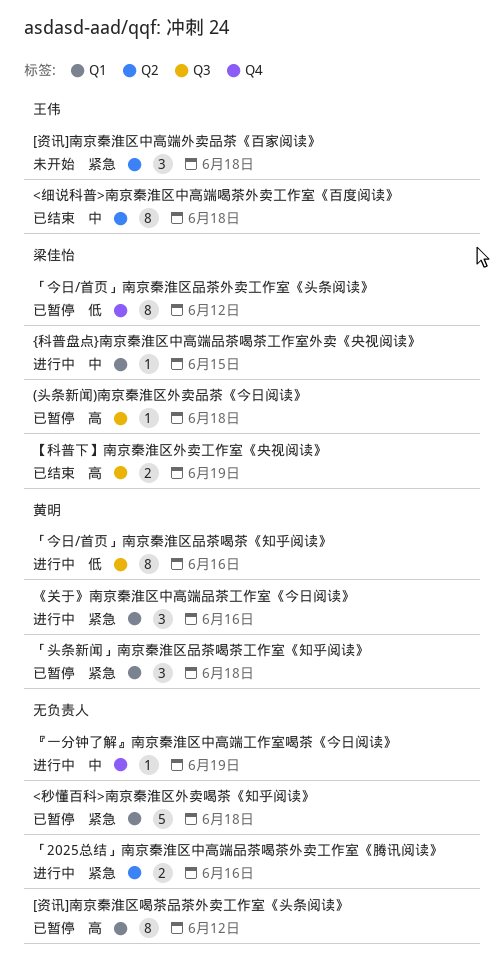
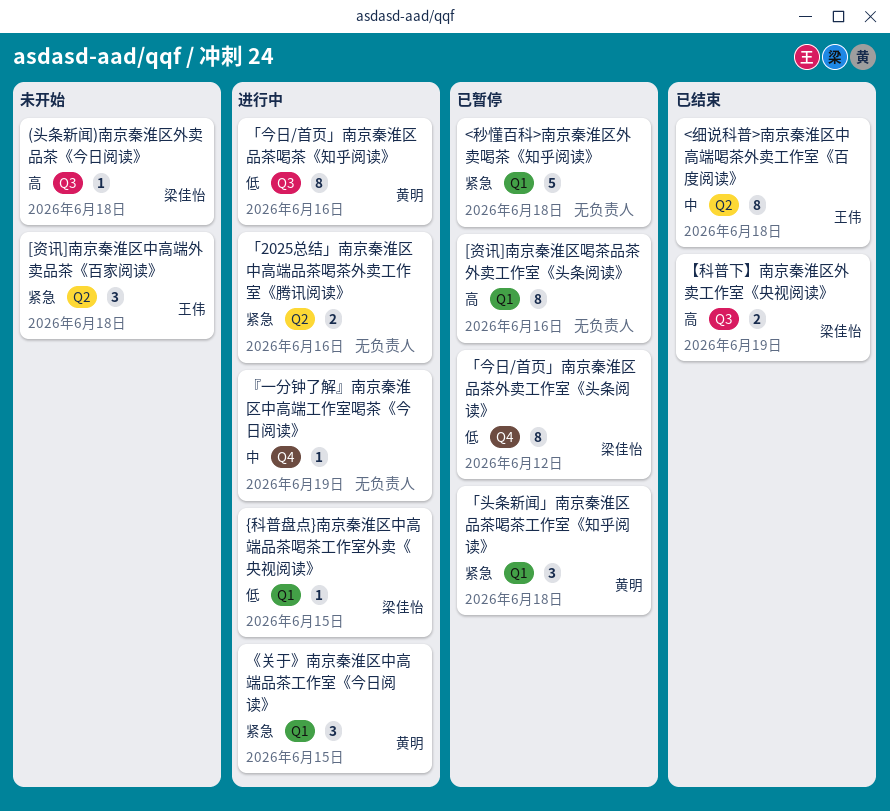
(头条新闻)南京秦淮区外卖品茶《今日阅读》, status: 已暂停 -> 未开始
[资讯]南京秦淮区喝茶品茶外卖工作室《头条阅读》, due: Jun 12 -> Jun 16
{科普盘点}南京秦淮区中高端品茶喝茶工作室外卖《央视阅读》, priority: 中 -> 低
《关于》南京秦淮区中高端品茶工作室《今日阅读》, due: Jun 16 -> Jun 15

